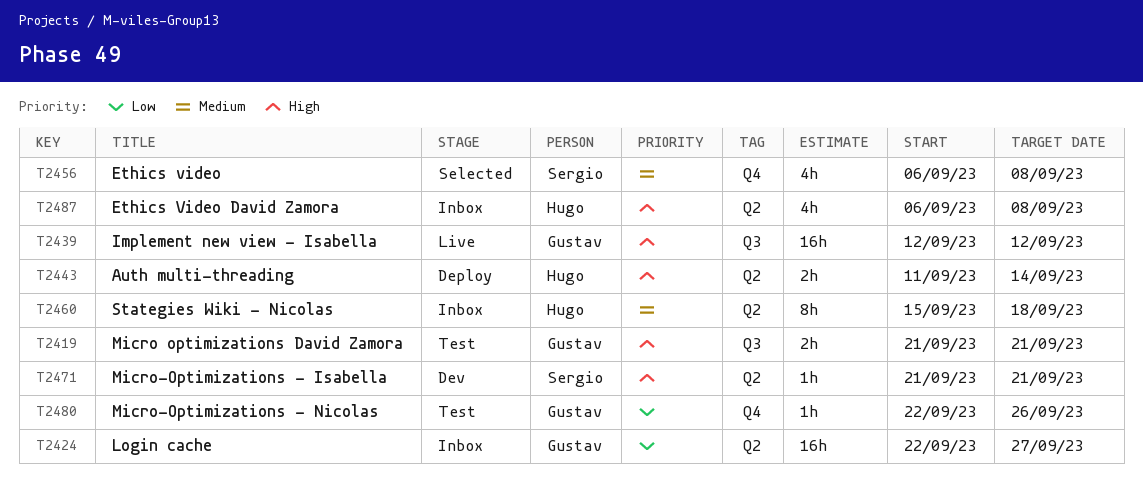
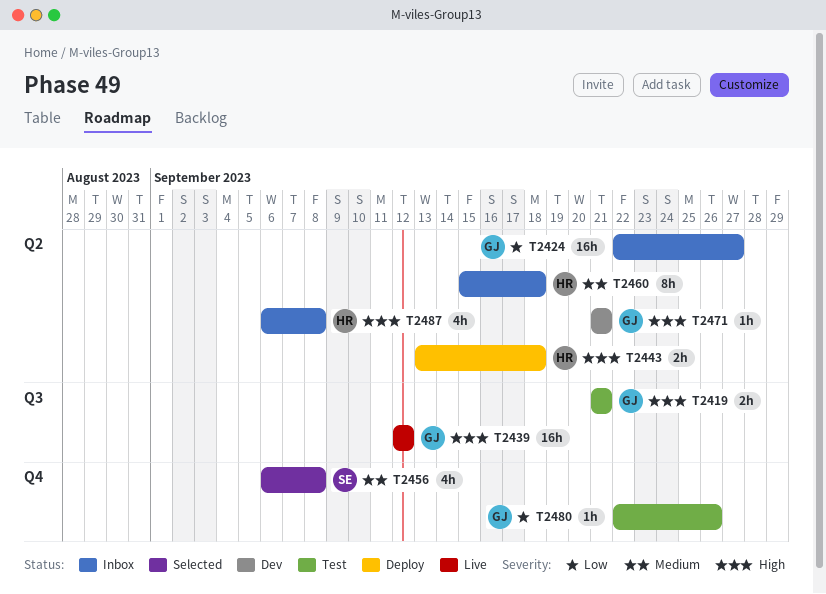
T2443, start: Sep 11 -> Sep 13
T2443, due: Sep 14 -> Sep 18
T2471, owner: Sergio -> Gustav

